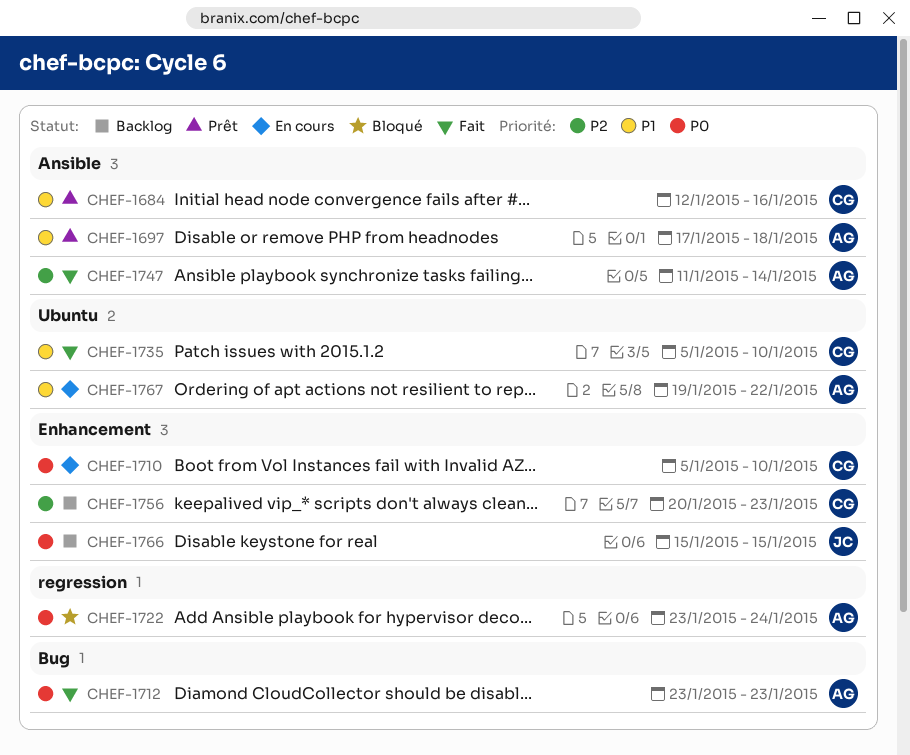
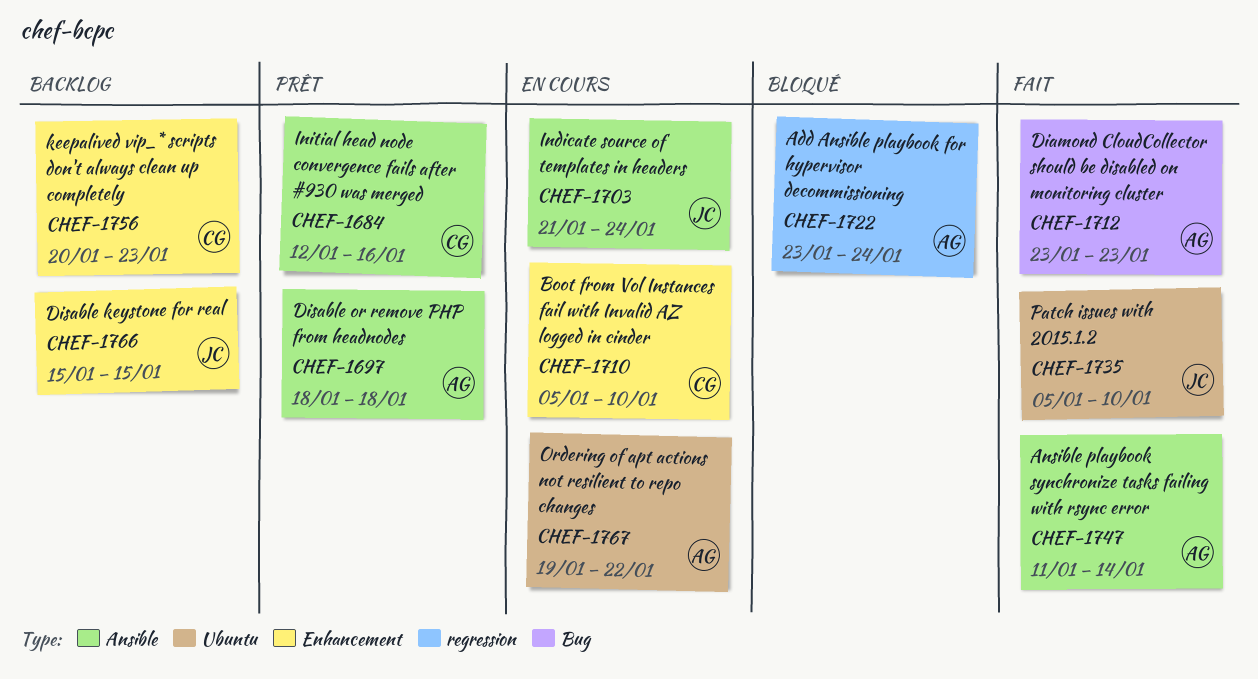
CHEF-1697, start: Jan 17 -> Jan 18
CHEF-1703: none -> present
CHEF-1735, owner: CG -> JC

